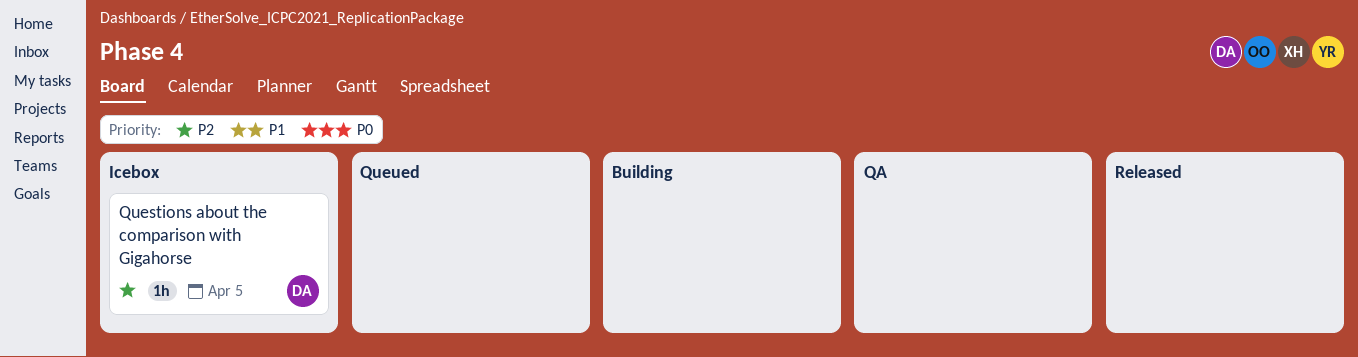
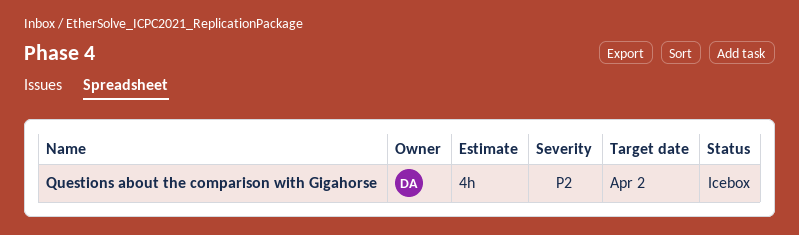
Questions about the comparison with Gigahorse, estimate: 1h -> 4h
Questions about the comparison with Gigahorse, due: Apr 5 -> Apr 2

